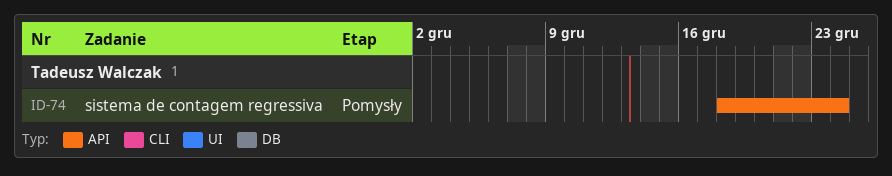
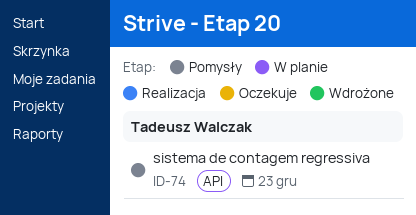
ID-74, due: Dec 24 -> Dec 23

